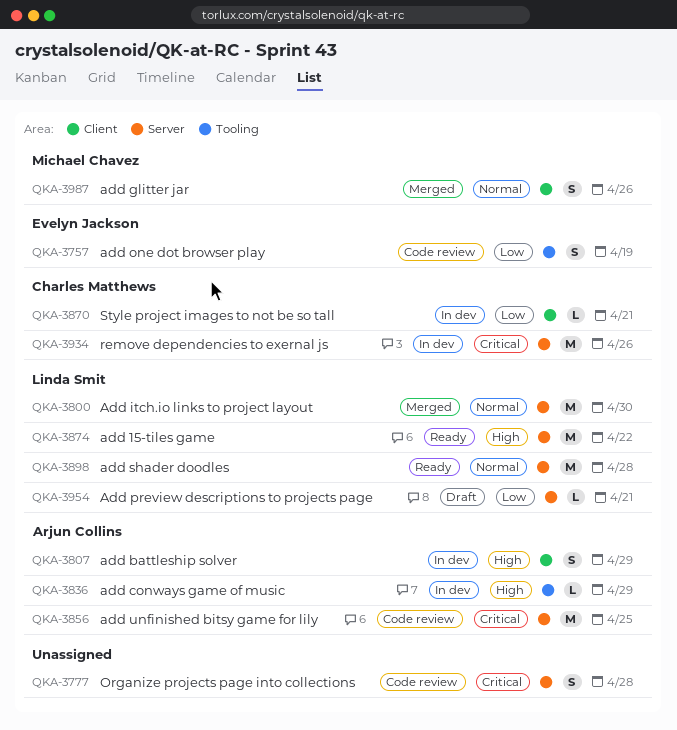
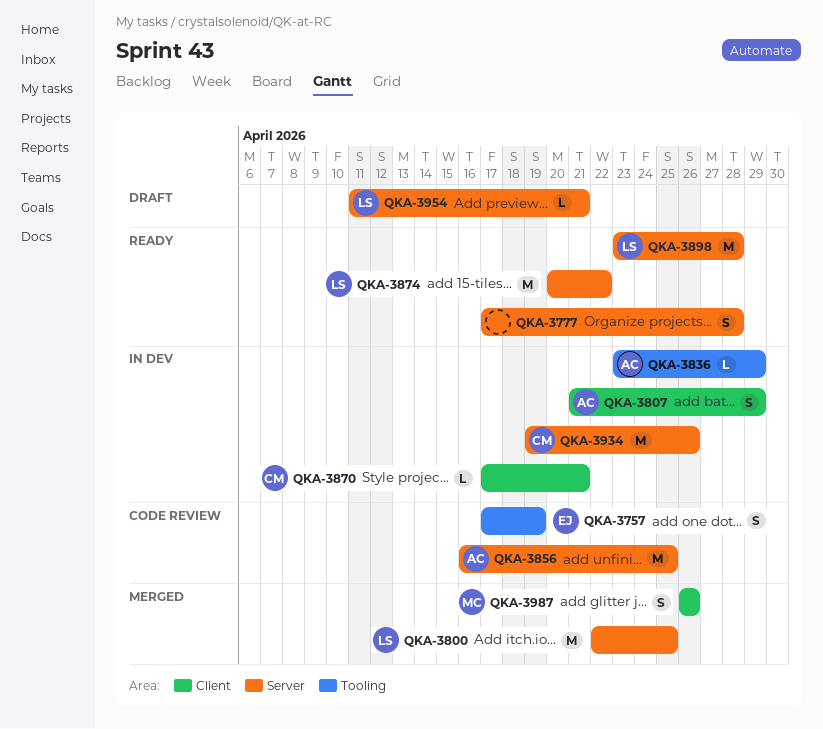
QKA-3777, status: Code review -> Ready
QKA-3800, due: Apr 30 -> Apr 25

